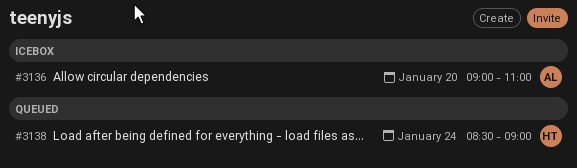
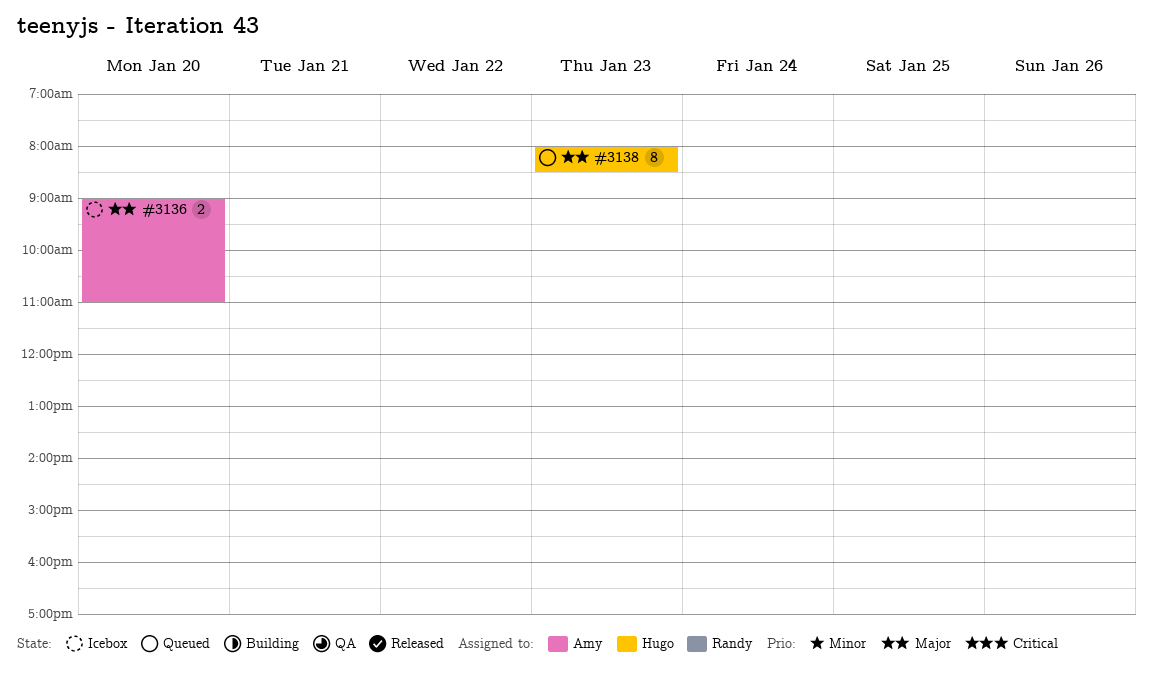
#3138, day: Jan 24 -> Jan 23
#3138, begins: 08:30 -> 08:00
#3138, ends: 09:00 -> 08:30

